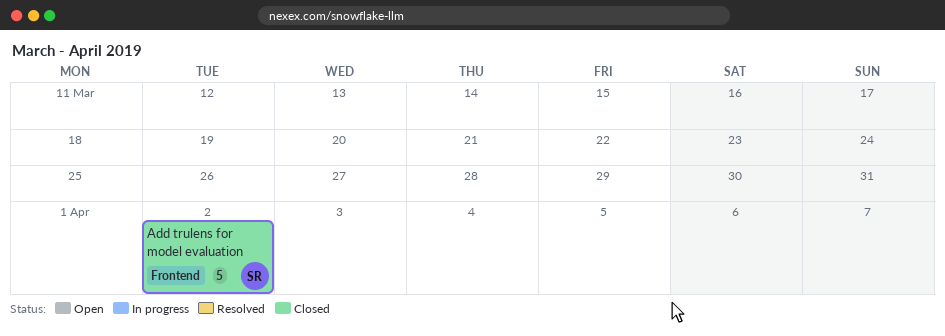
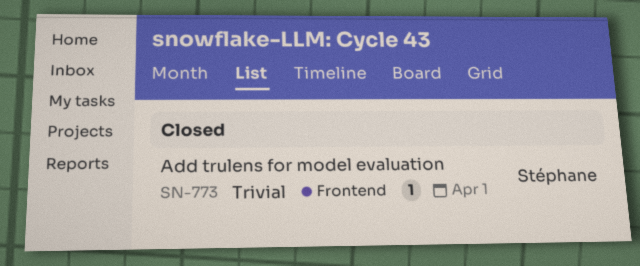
Add trulens for model evaluation, estimate: 5 -> 1
Add trulens for model evaluation, due: Apr 2 -> Apr 1

